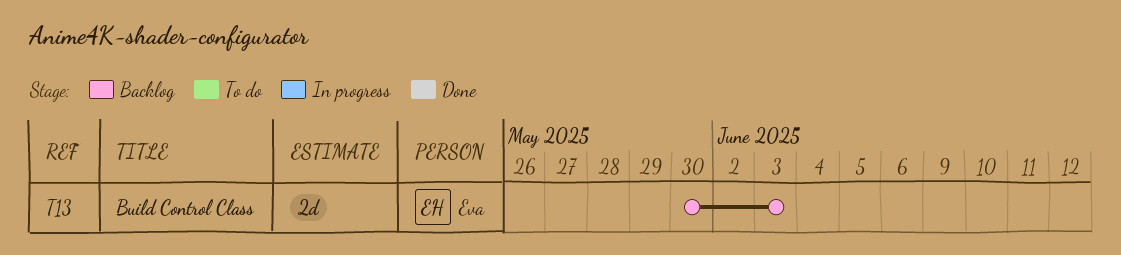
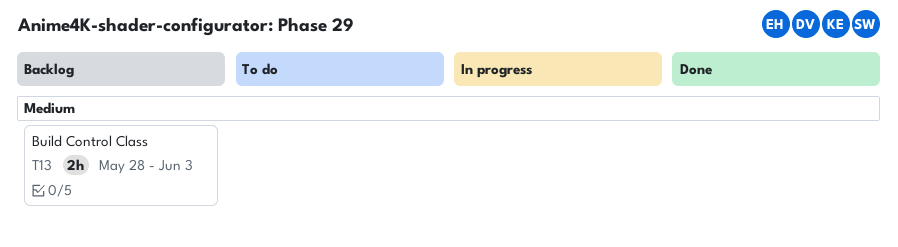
T13, estimate: 2d -> 2h
T13, start: May 30 -> May 28

